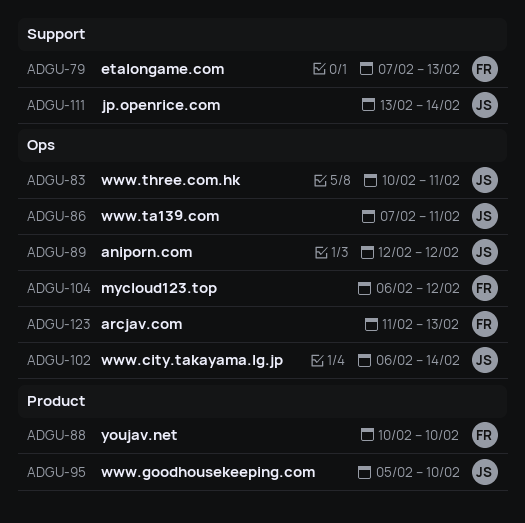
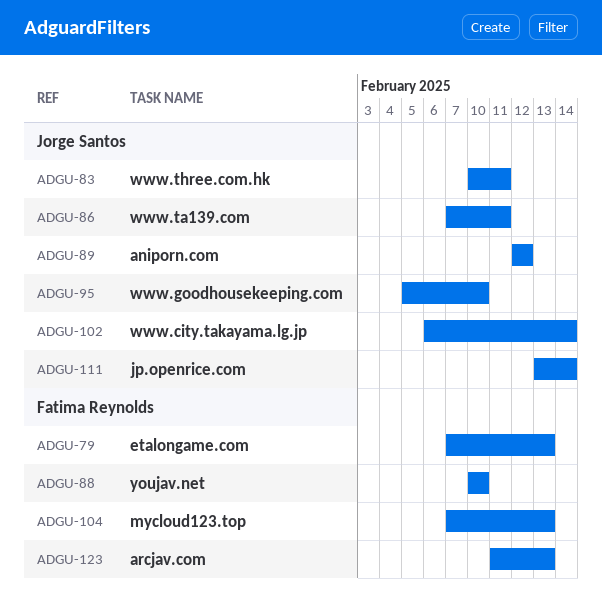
ADGU-104, start: Feb 6 -> Feb 7
ADGU-104, due: Feb 12 -> Feb 13

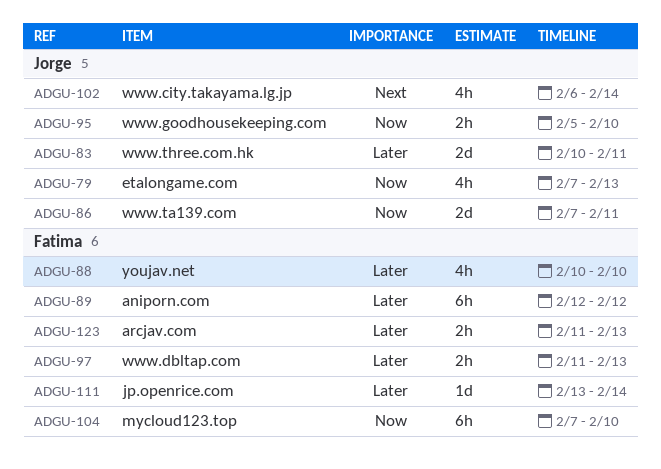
ADGU-79, owner: Fatima Reynolds -> Jorge Santos
ADGU-89, owner: Jorge Santos -> Fatima Reynolds
ADGU-97: none -> present
ADGU-104, due: Feb 13 -> Feb 10
ADGU-111, owner: Jorge Santos -> Fatima Reynolds

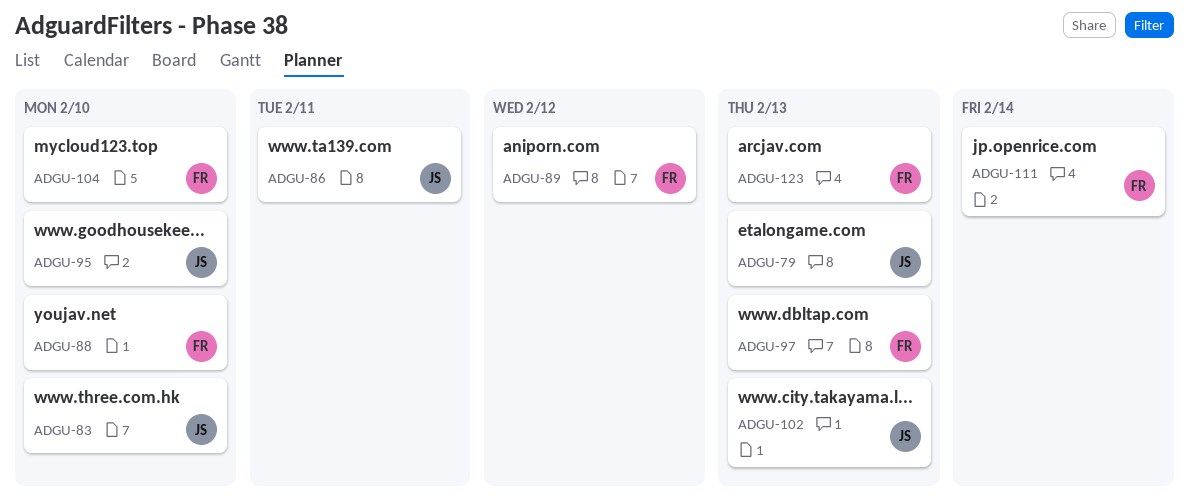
ADGU-83, due: Feb 11 -> Feb 10
ADGU-102, due: Feb 14 -> Feb 13

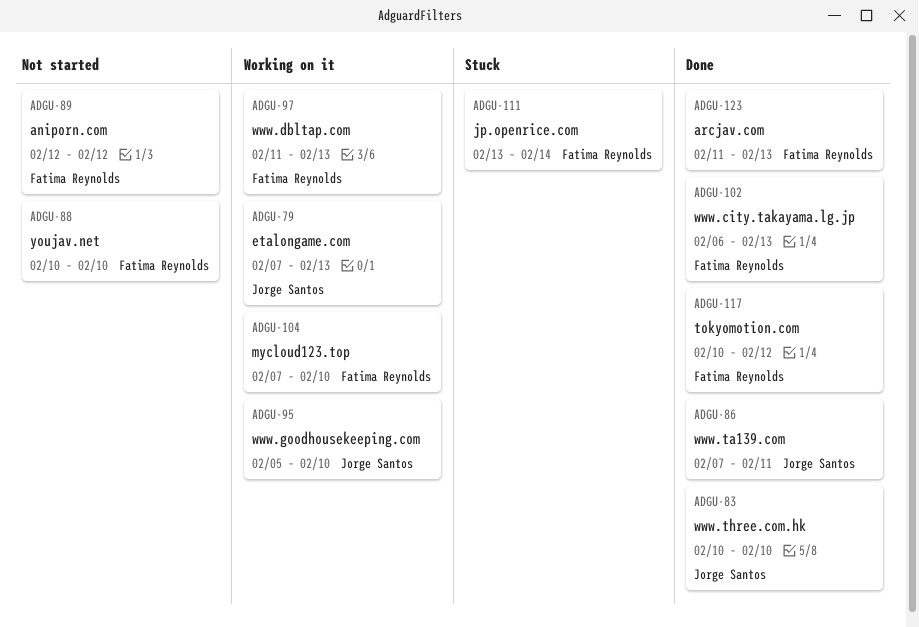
ADGU-102, owner: Jorge Santos -> Fatima Reynolds
ADGU-117: none -> present

